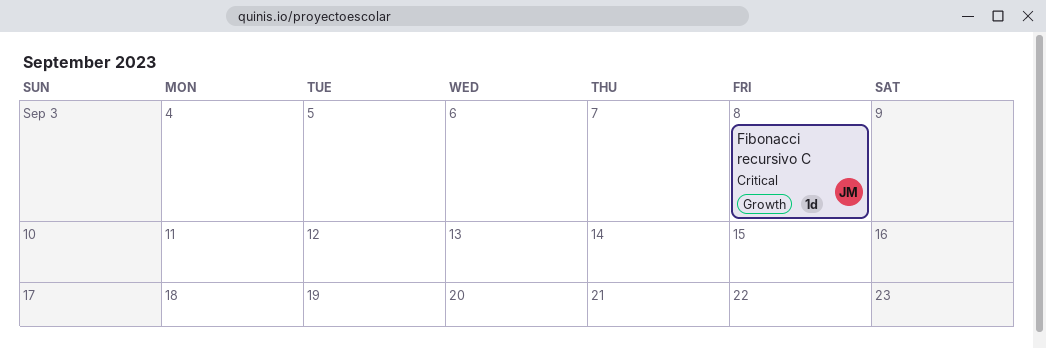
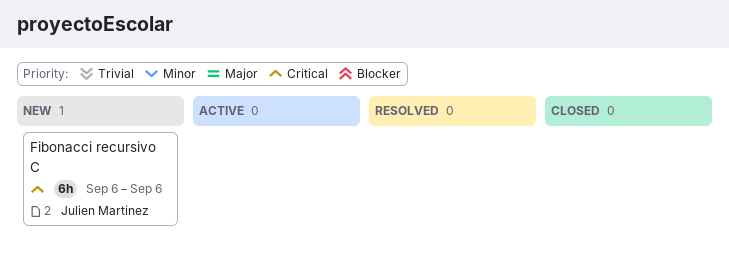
Fibonacci recursivo C, estimate: 1d -> 6h
Fibonacci recursivo C, due: Sep 8 -> Sep 6

